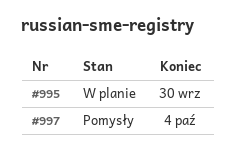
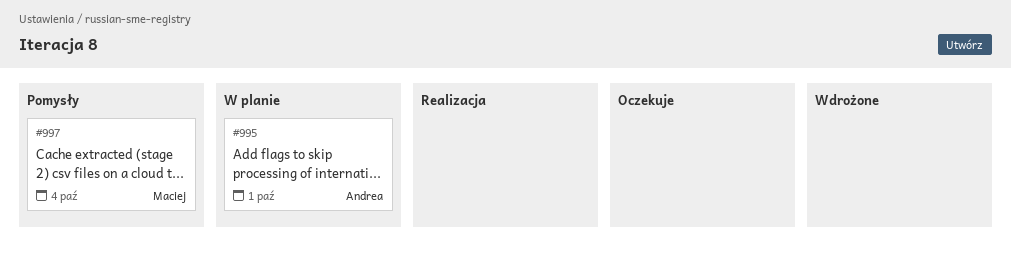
#995, due: Sep 30 -> Oct 1

